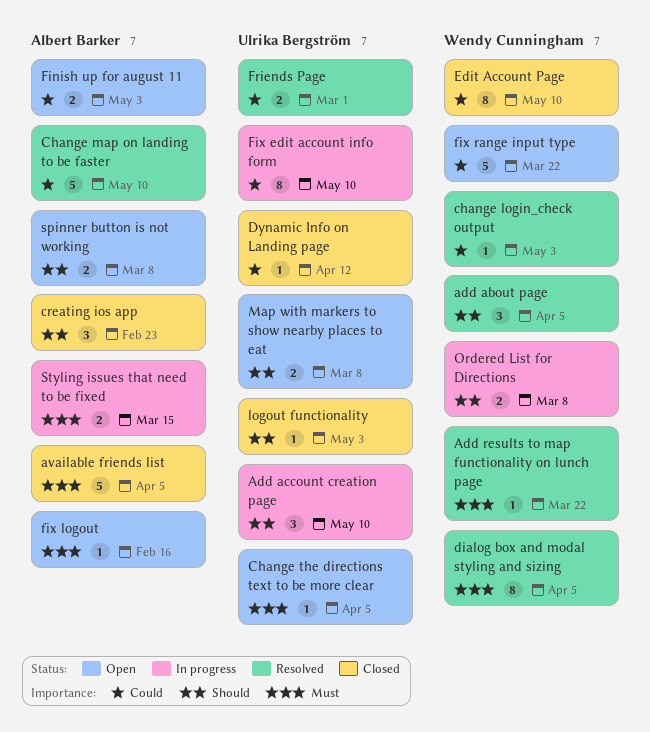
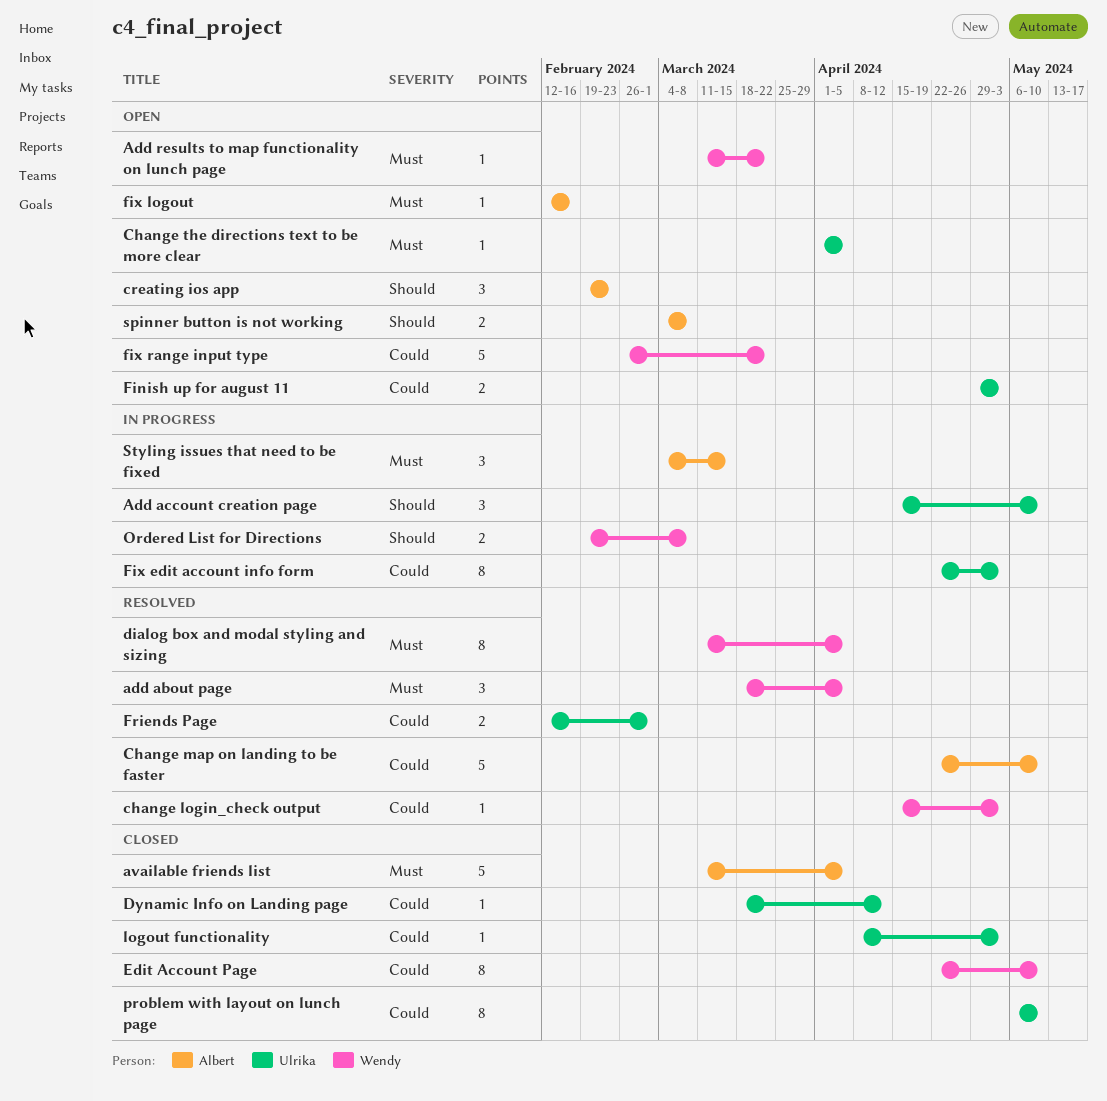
add about page, priority: Should -> Must
Add results to map functionality on lunch page, status: Resolved -> Open
creating ios app, status: Closed -> Open
Finish up for august 11, owner: Albert Barker -> Ulrika Bergström
Fix edit account info form, due: May 10 -> May 3
logout functionality, priority: Should -> Could
Map with markers to show nearby places to eat: present -> none
problem with layout on lunch page: none -> present
Styling issues that need to be fixed, estimate: 2 -> 3

